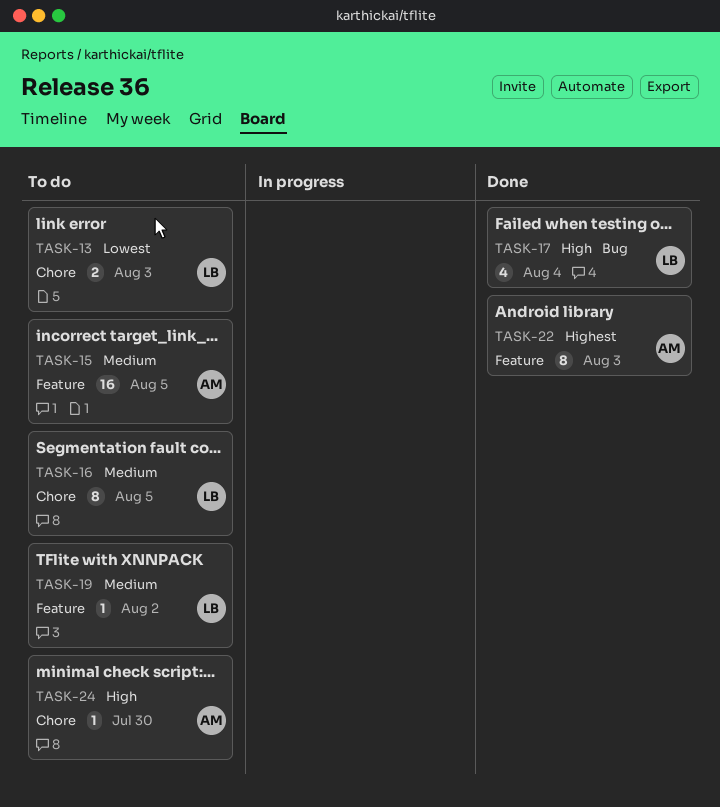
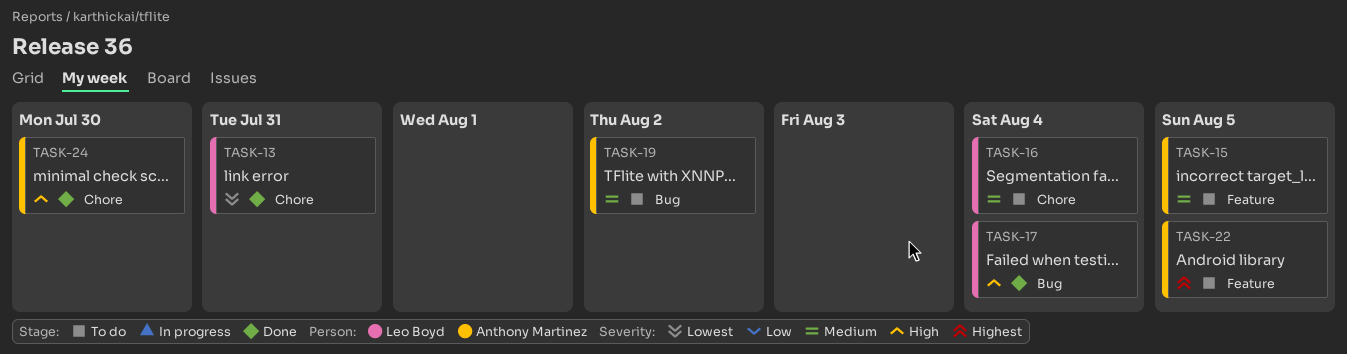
TASK-13, status: To do -> Done
TASK-13, due: Aug 3 -> Jul 31
TASK-16, due: Aug 5 -> Aug 4
TASK-19, owner: Leo Boyd -> Anthony Martinez
TASK-19, label: Feature -> Bug
TASK-22, status: Done -> To do
TASK-22, due: Aug 3 -> Aug 5
TASK-24, status: To do -> Done

